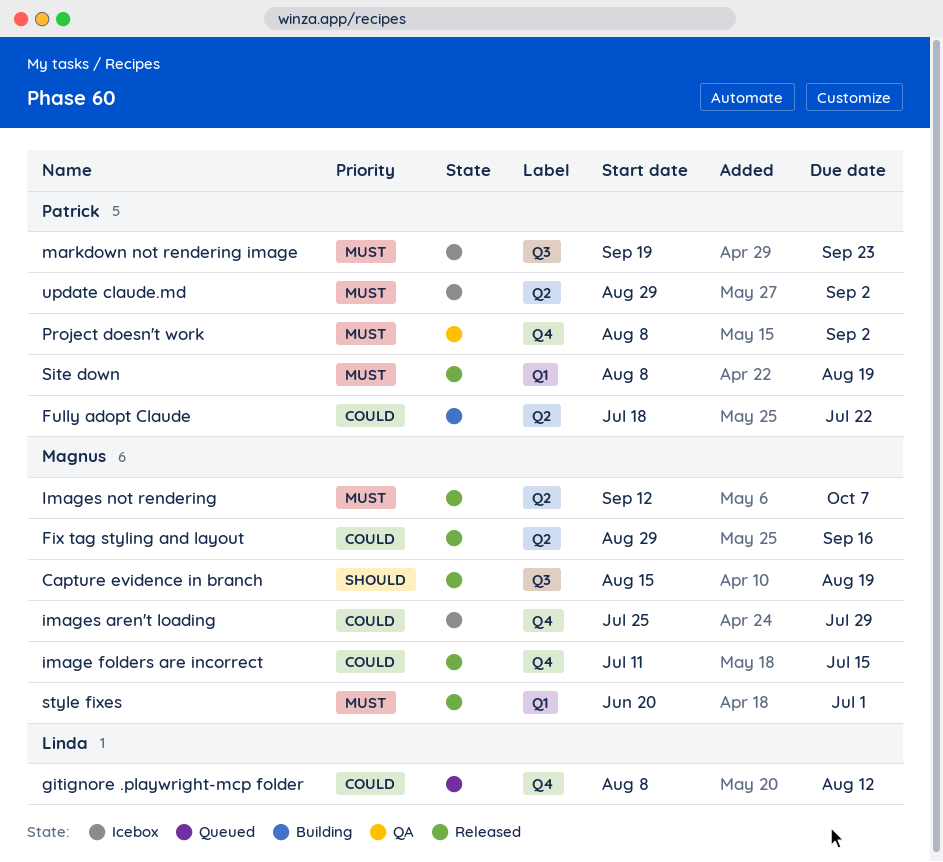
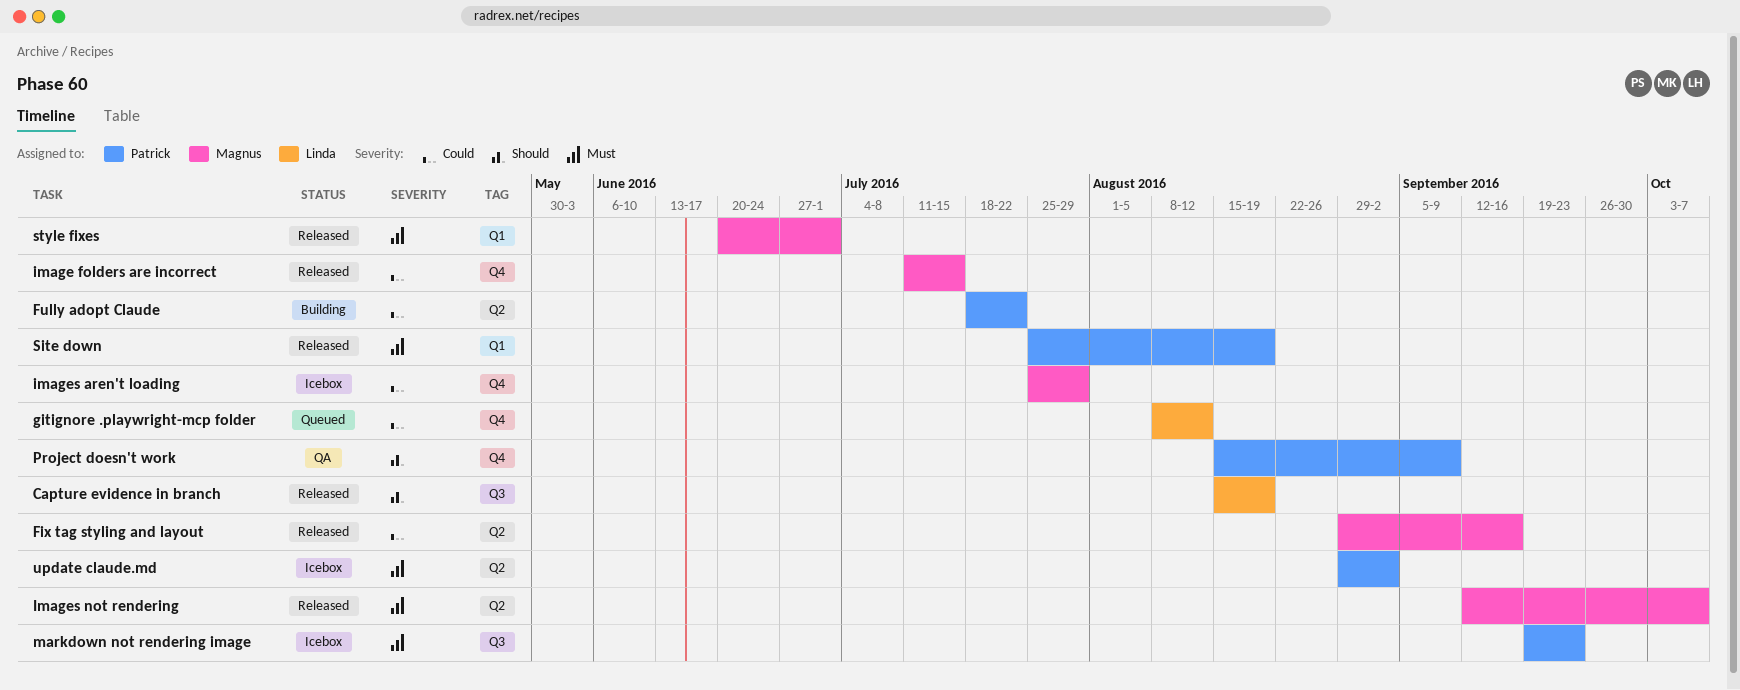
Capture evidence in branch, owner: Magnus -> Linda
Project doesn't work, priority: Must -> Should
Project doesn't work, start: Aug 8 -> Aug 15
Project doesn't work, due: Sep 2 -> Sep 9
Site down, start: Aug 8 -> Jul 25

